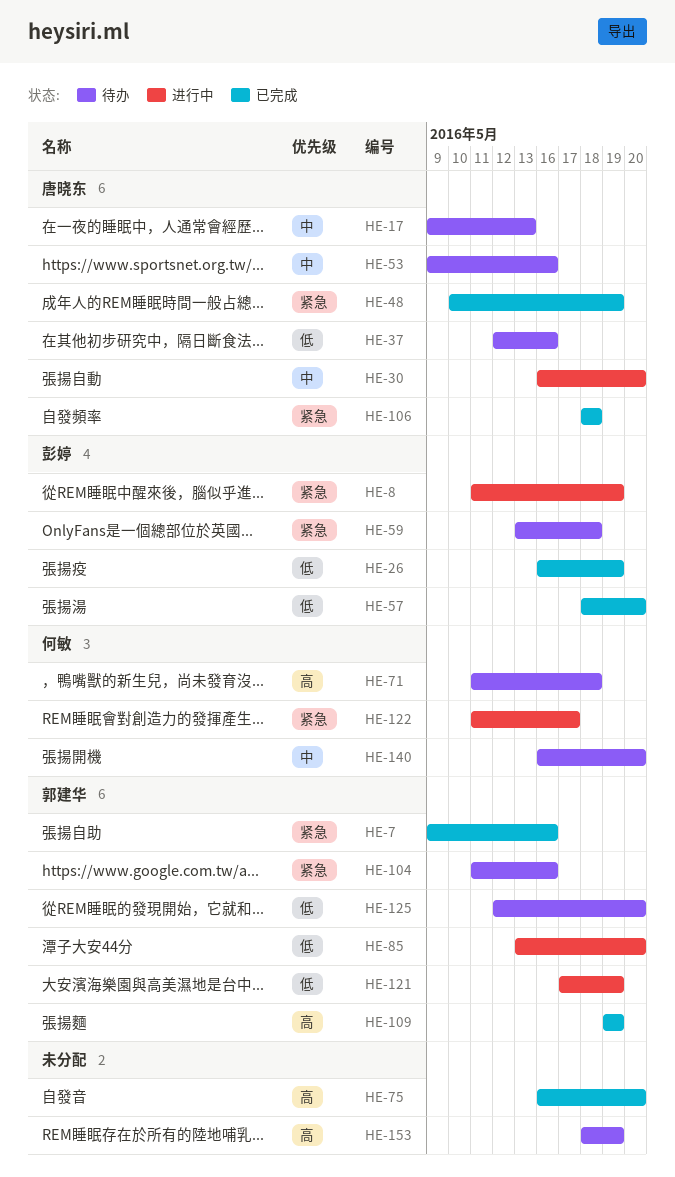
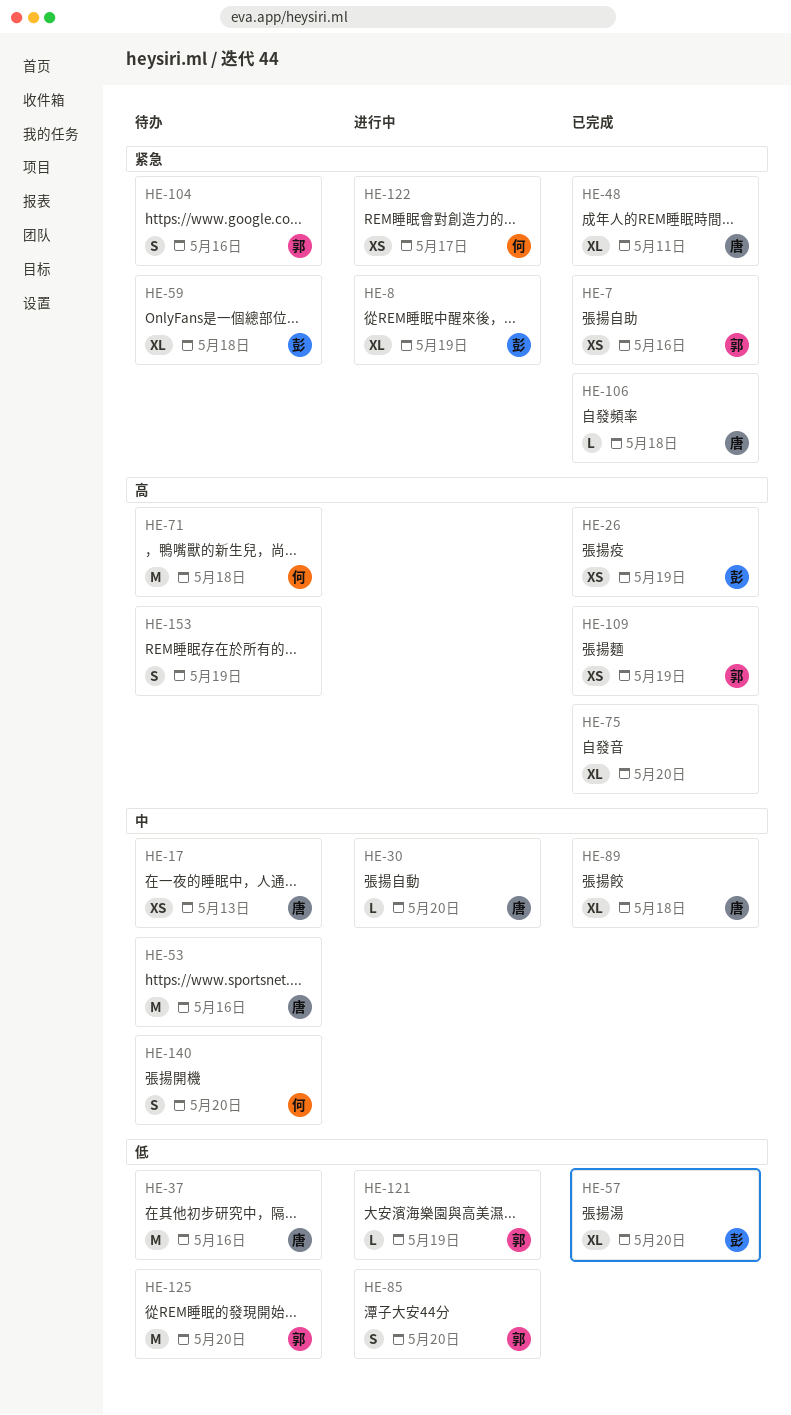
HE-26, priority: 低 -> 高
HE-48, due: May 19 -> May 11
HE-89: none -> present

